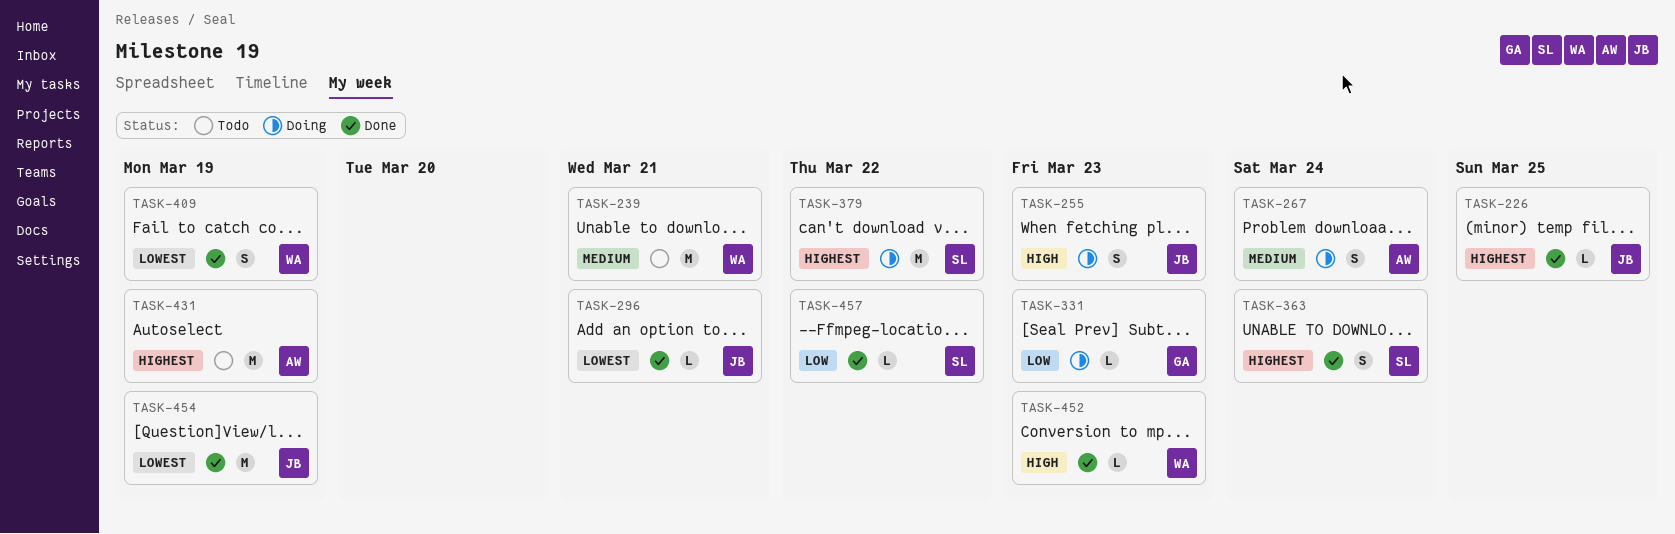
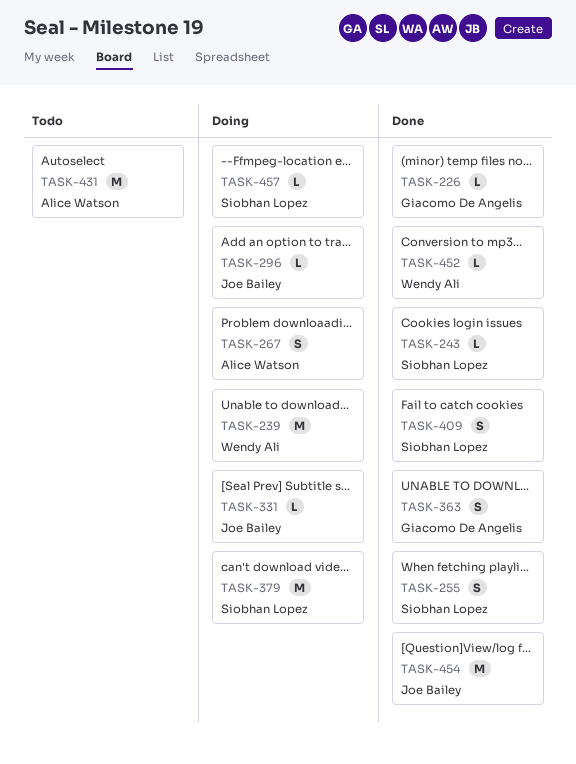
TASK-226, owner: Joe Bailey -> Giacomo De Angelis
TASK-239, status: Todo -> Doing
TASK-243: none -> present
TASK-255, status: Doing -> Done
TASK-255, owner: Joe Bailey -> Siobhan Lopez
TASK-296, status: Done -> Doing
TASK-331, owner: Giacomo De Angelis -> Joe Bailey
TASK-363, owner: Siobhan Lopez -> Giacomo De Angelis
TASK-409, owner: Wendy Ali -> Siobhan Lopez
TASK-457, status: Done -> Doing

